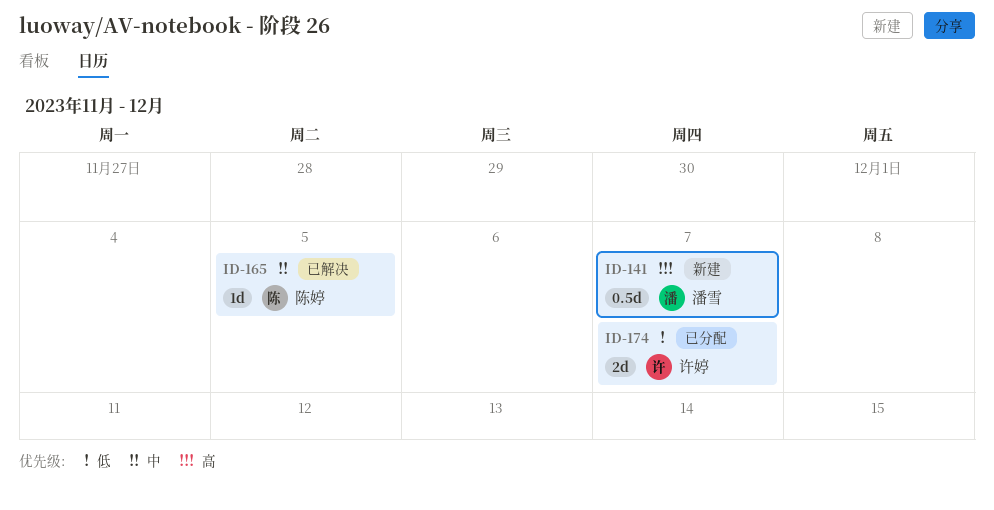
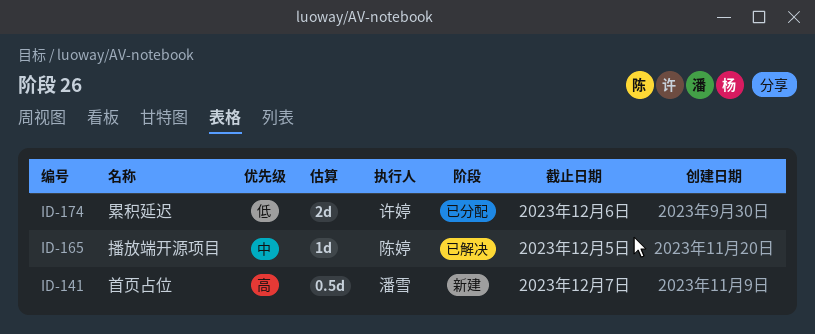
ID-174, due: Dec 7 -> Dec 6

